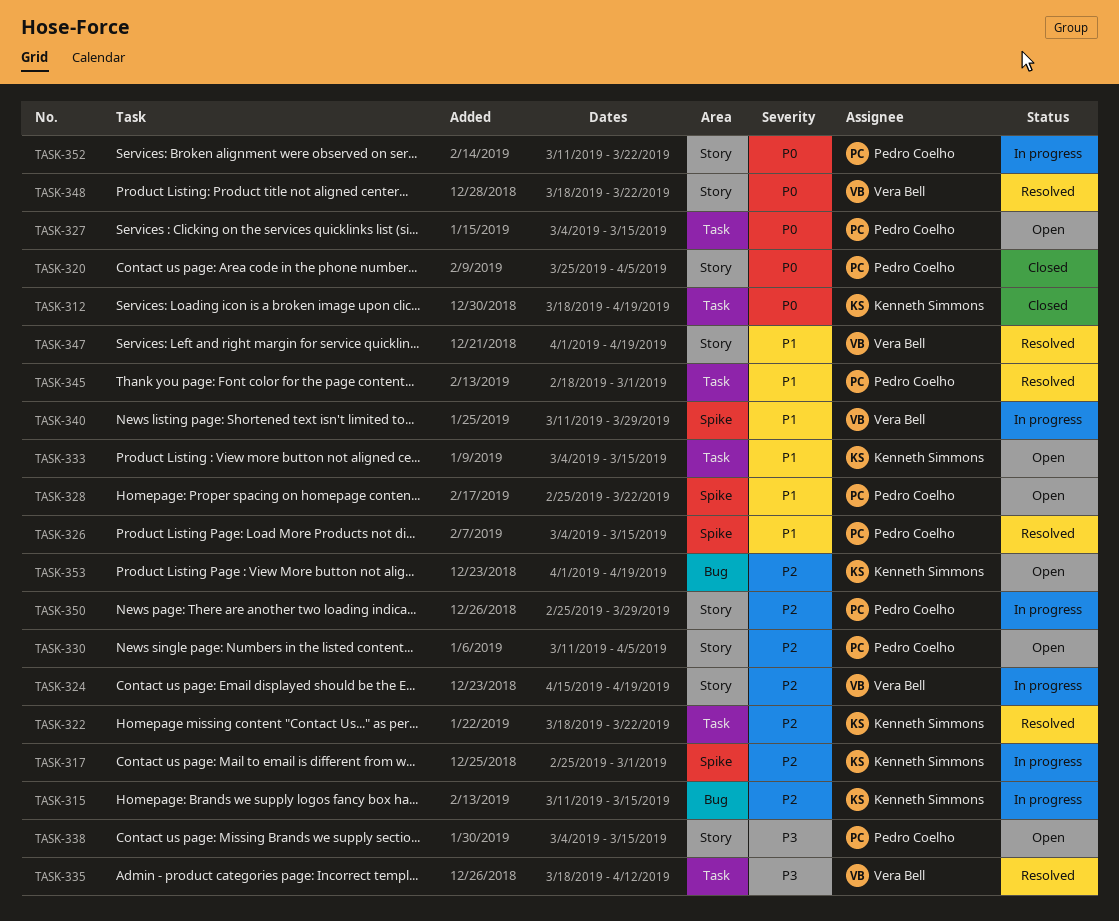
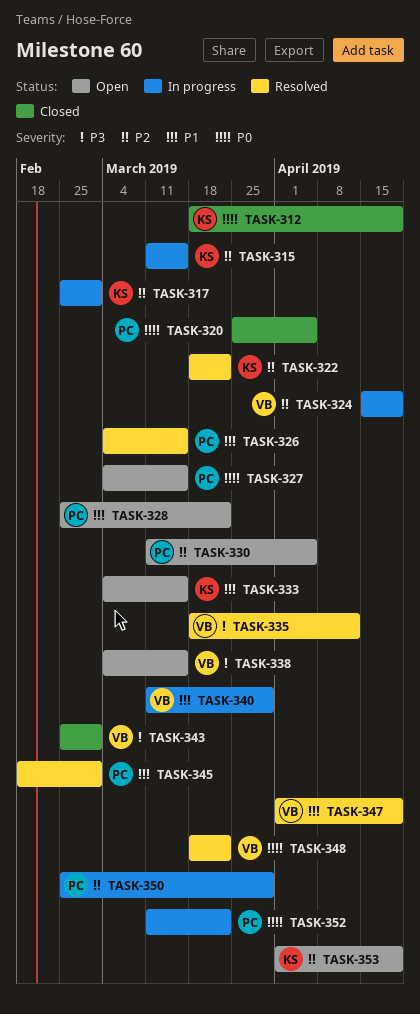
TASK-338, owner: Pedro Coelho -> Vera Bell
TASK-343: none -> present

